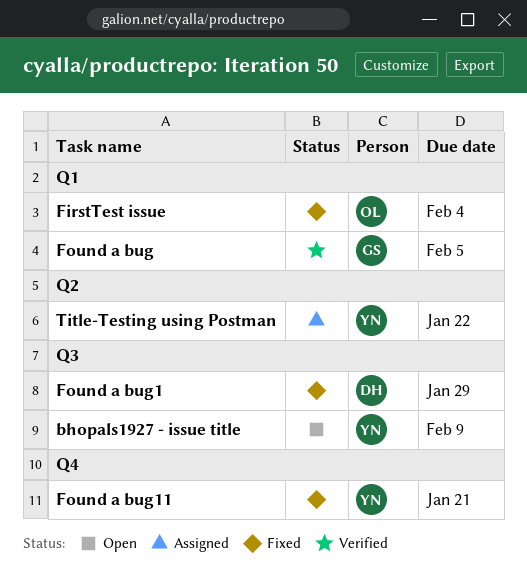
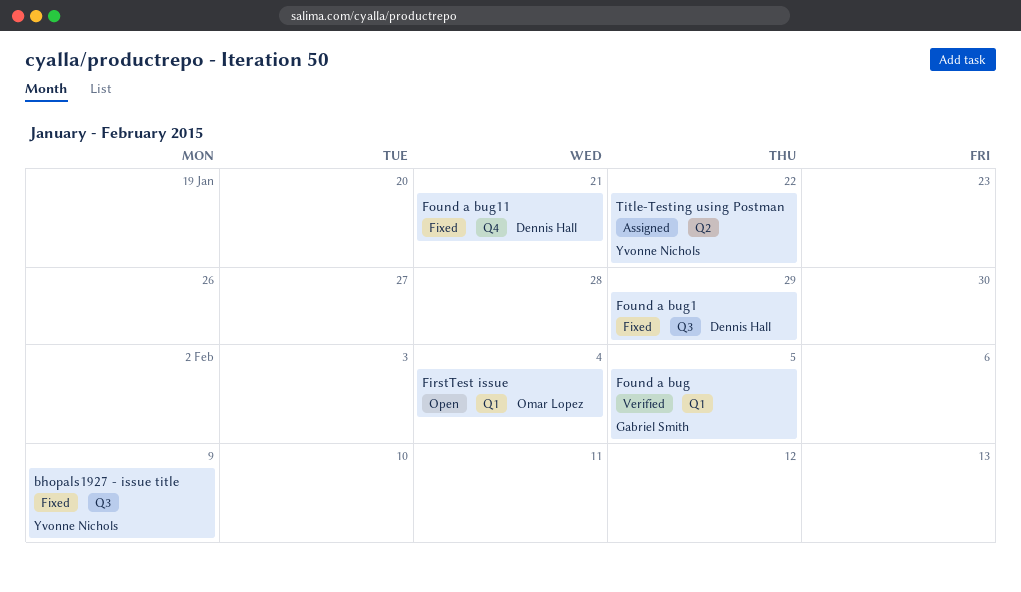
bhopals1927 - issue title, status: Open -> Fixed
FirstTest issue, status: Fixed -> Open
Found a bug11, owner: Yvonne Nichols -> Dennis Hall

